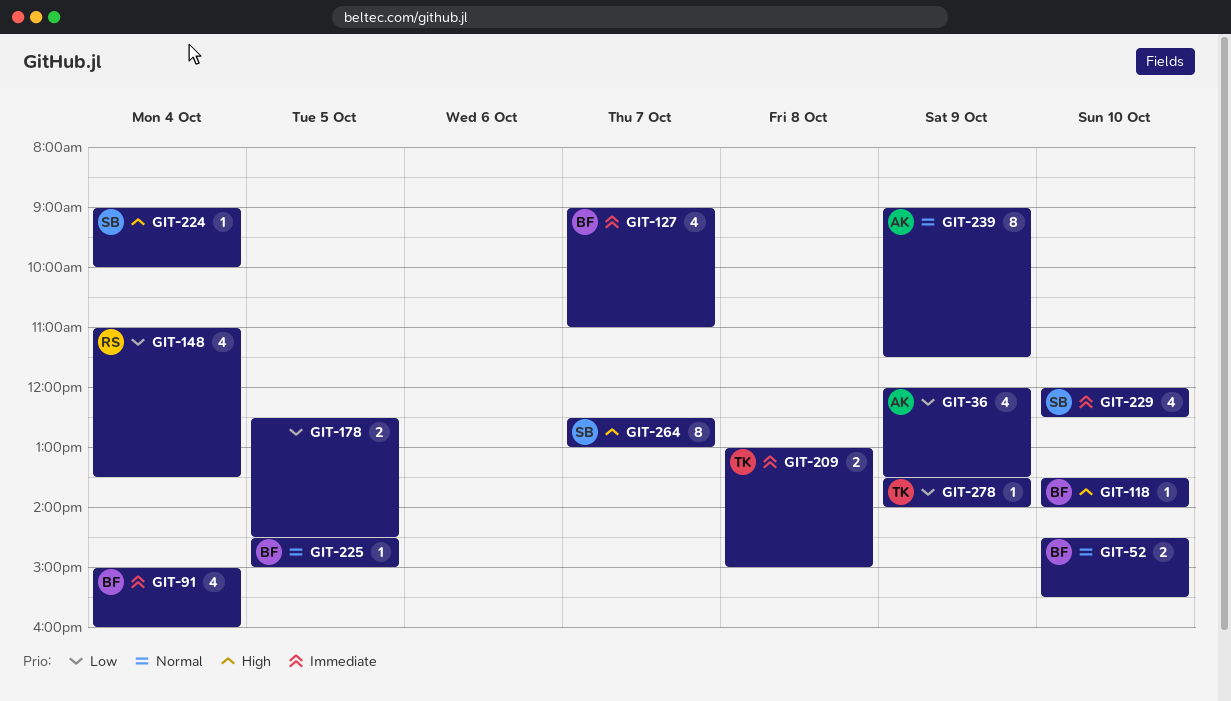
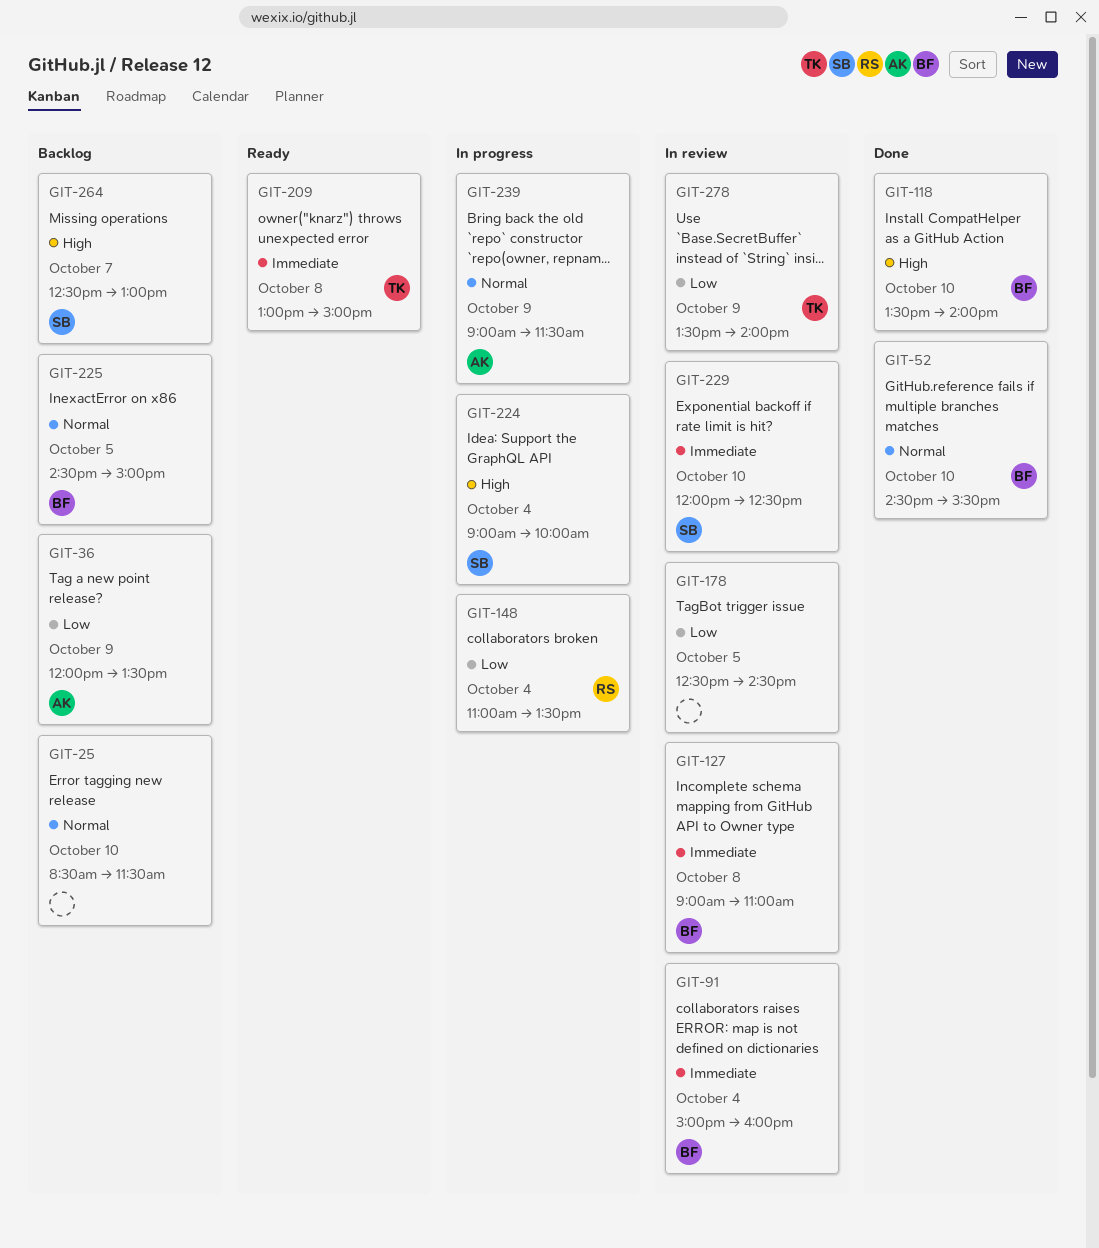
GIT-25: none -> present
GIT-127, day: Oct 7 -> Oct 8

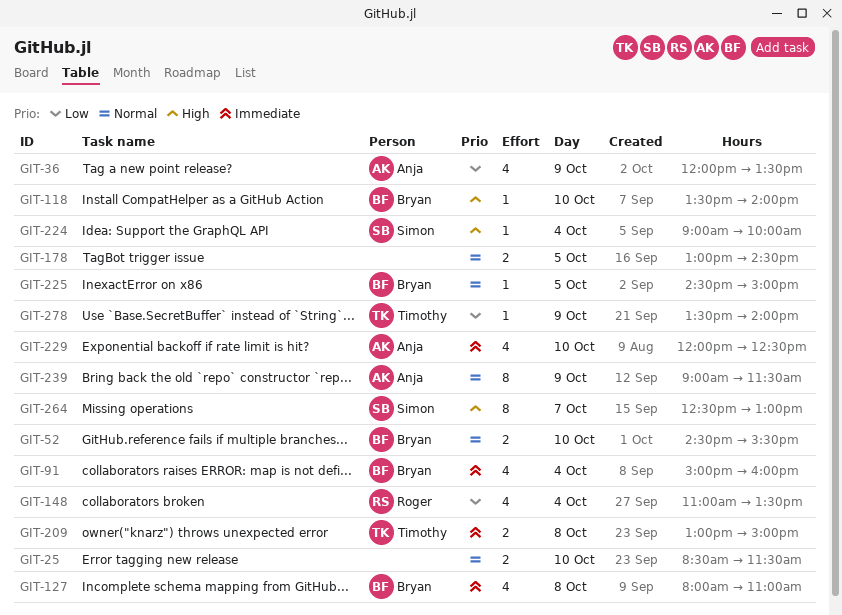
GIT-127, begins: 09:00 -> 08:00
GIT-178, priority: Low -> Normal
GIT-178, begins: 12:30 -> 13:00
GIT-229, owner: Simon -> Anja

